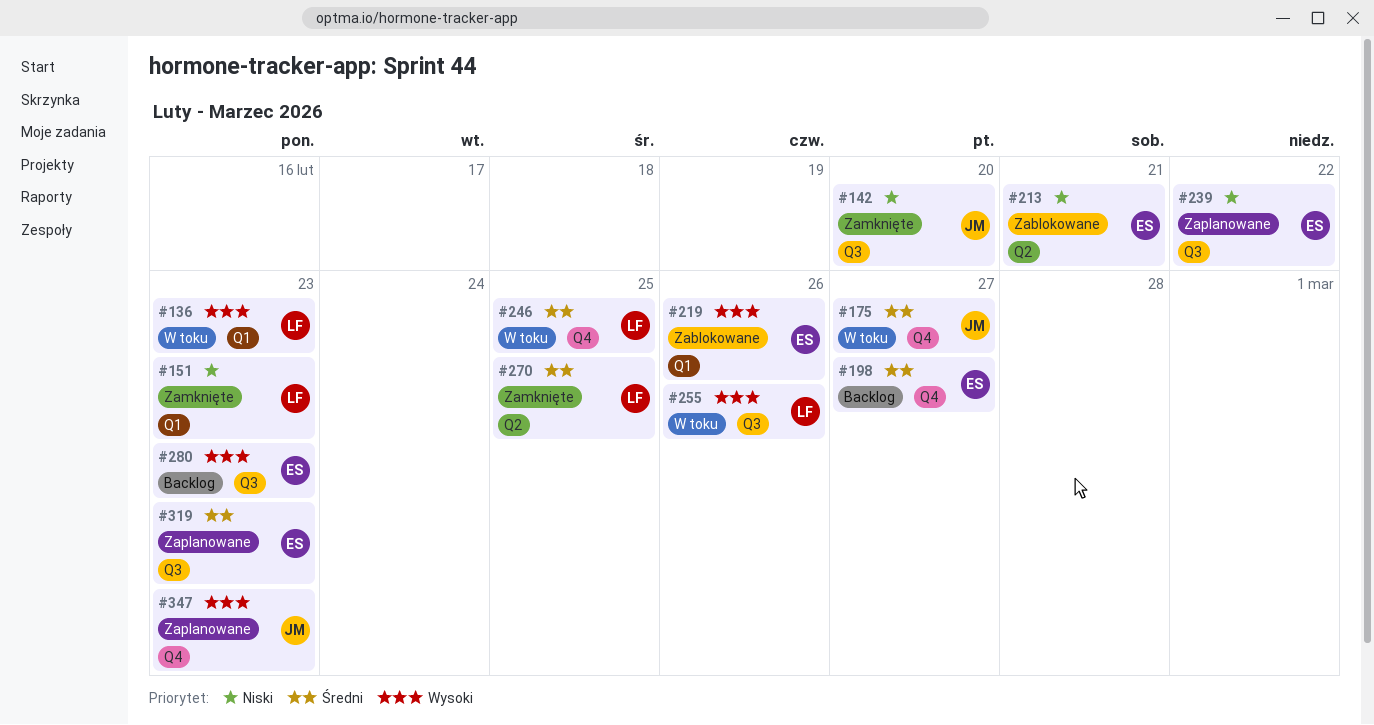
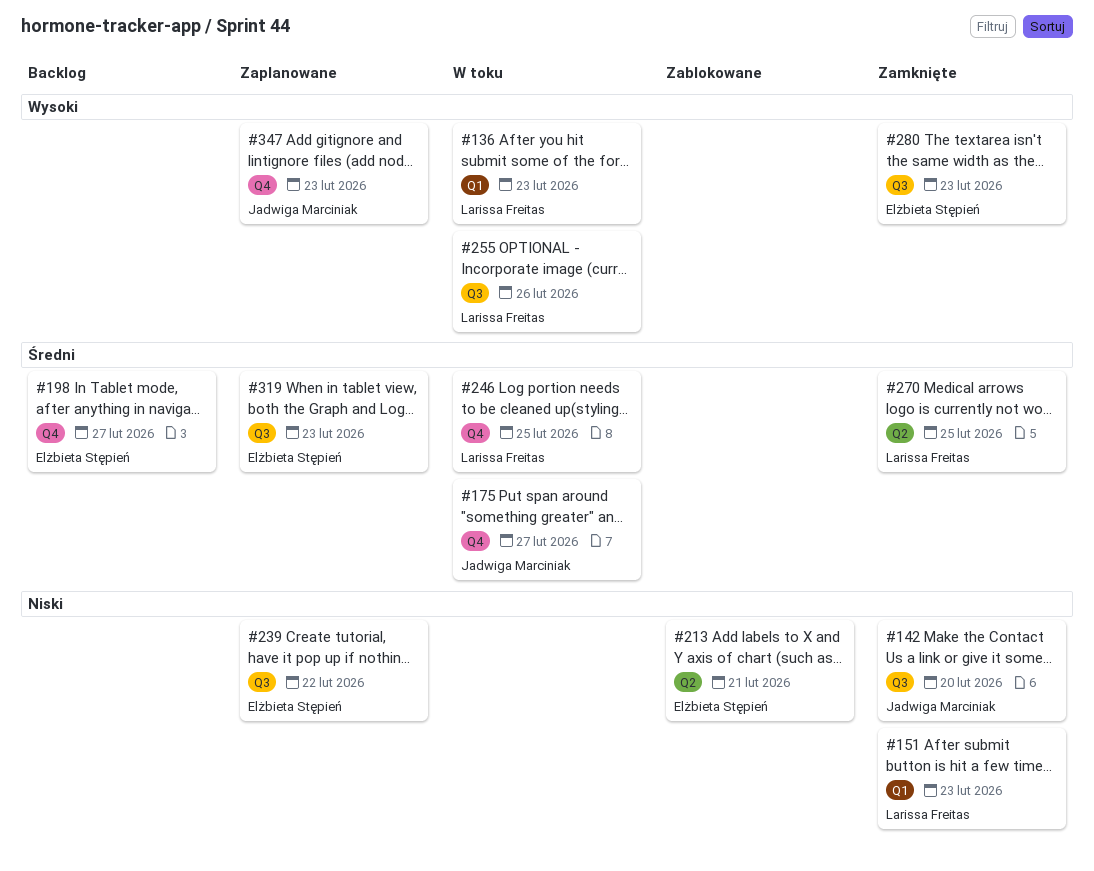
#219: present -> none
#280, status: Backlog -> Zamknięte

